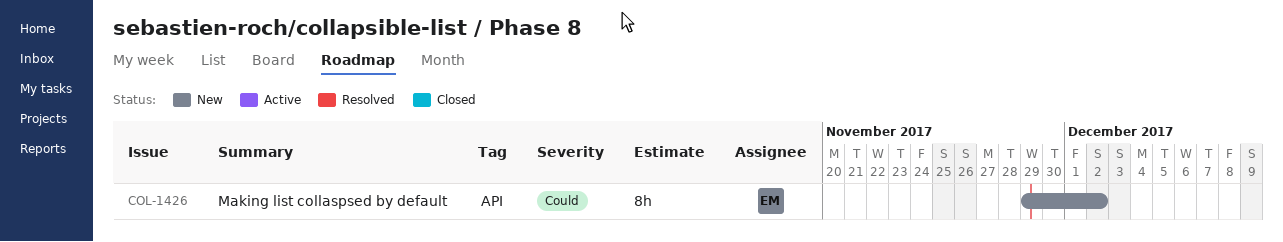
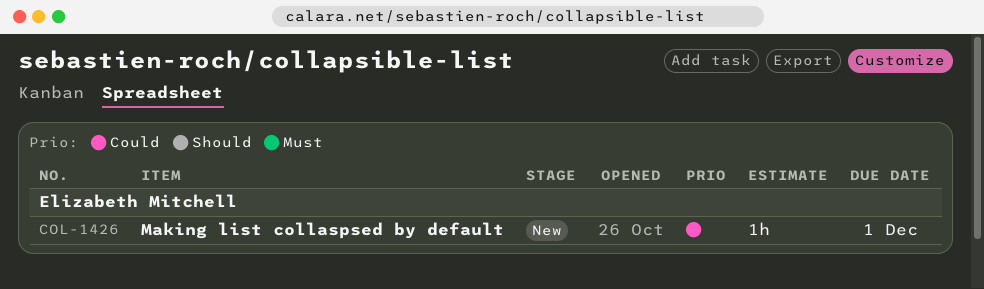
COL-1426, estimate: 8h -> 1h
COL-1426, due: Dec 2 -> Dec 1

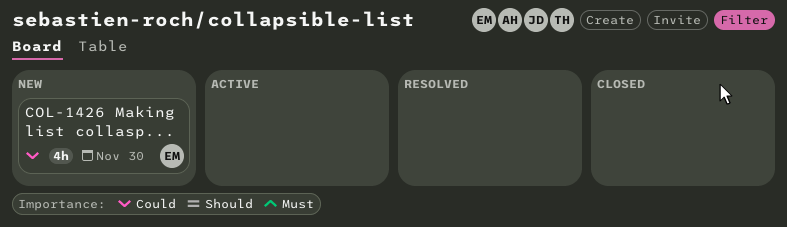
COL-1426, estimate: 1h -> 4h
COL-1426, due: Dec 1 -> Nov 30

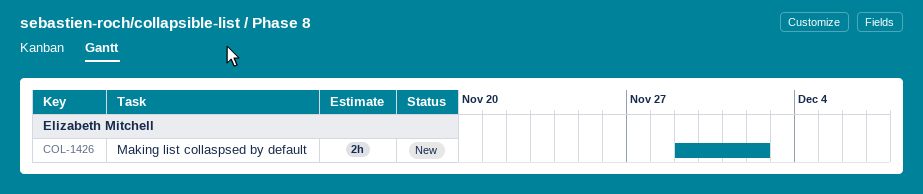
COL-1426, estimate: 4h -> 2h
COL-1426, due: Nov 30 -> Dec 2

